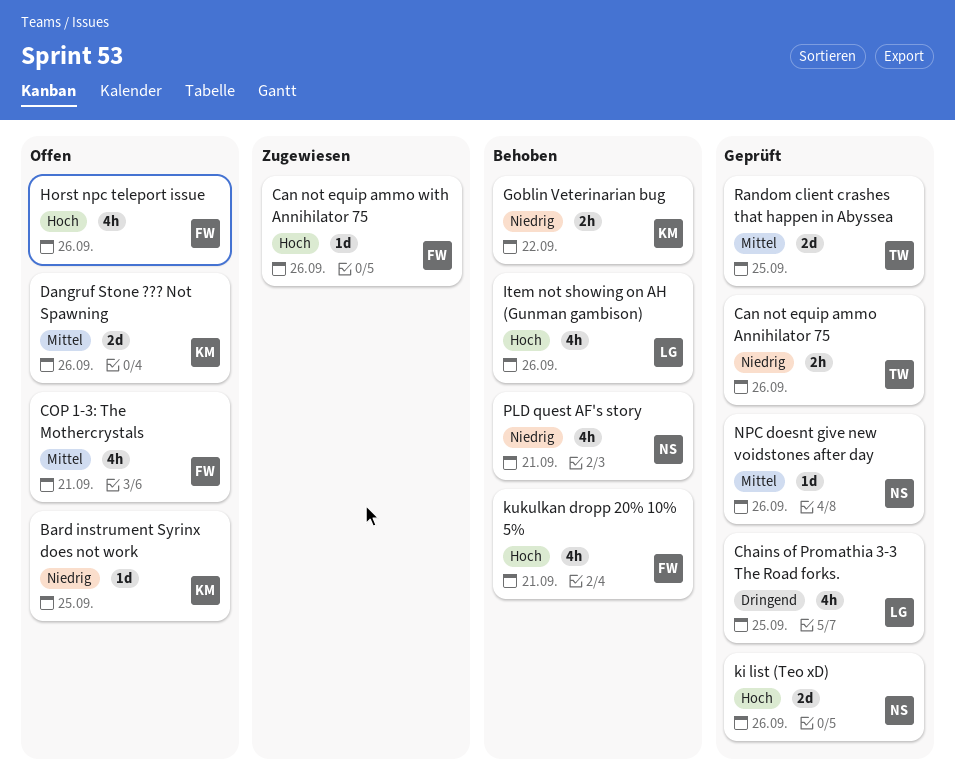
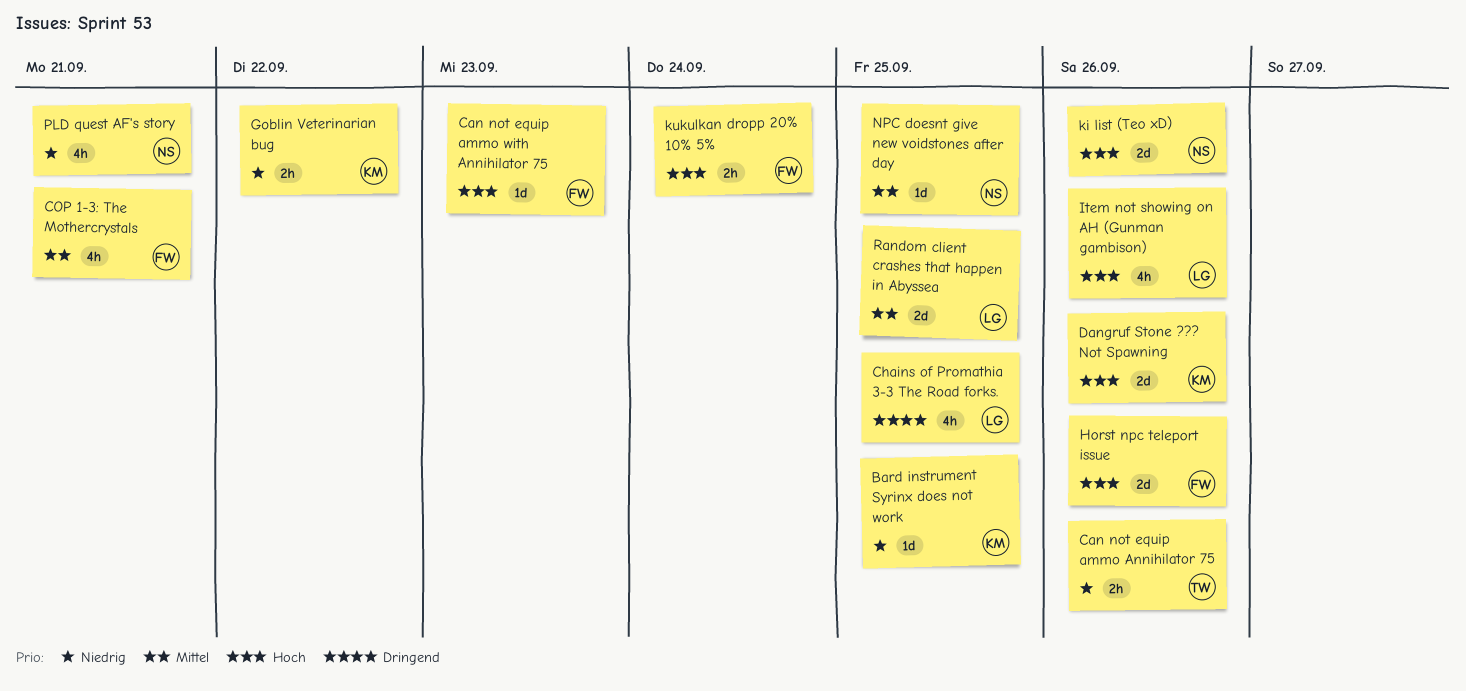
Can not equip ammo with Annihilator 75, due: Sep 26 -> Sep 23
Dangruf Stone ??? Not Spawning, priority: Mittel -> Hoch
Horst npc teleport issue, estimate: 4h -> 2d
kukulkan dropp 20% 10% 5%, estimate: 4h -> 2h
kukulkan dropp 20% 10% 5%, due: Sep 21 -> Sep 24
NPC doesnt give new voidstones after day, due: Sep 26 -> Sep 25
Random client crashes that happen in Abyssea, owner: TW -> LG

